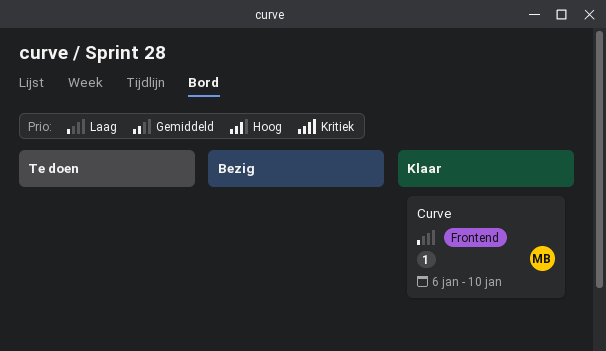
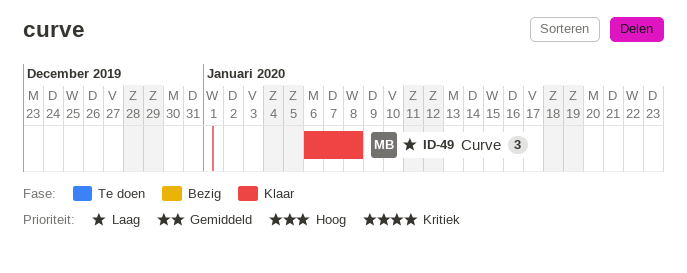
Curve, estimate: 1 -> 3
Curve, due: Jan 10 -> Jan 8

